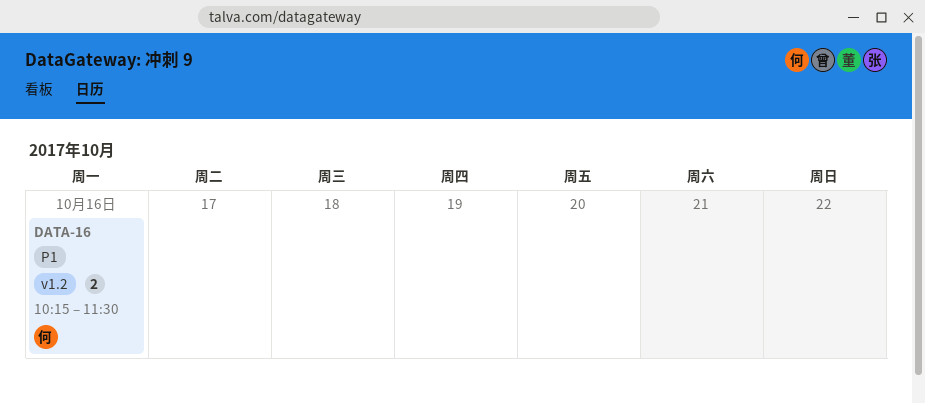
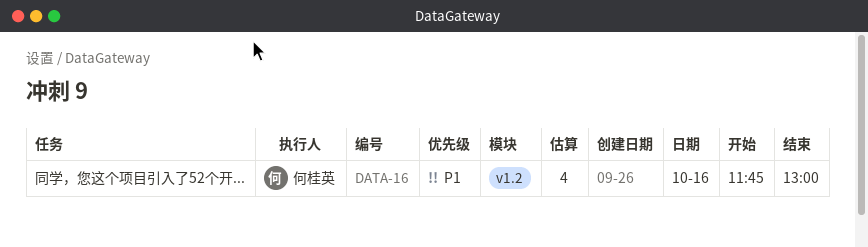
DATA-16, estimate: 2 -> 4
DATA-16, begins: 10:15 -> 11:45
DATA-16, ends: 11:30 -> 13:00

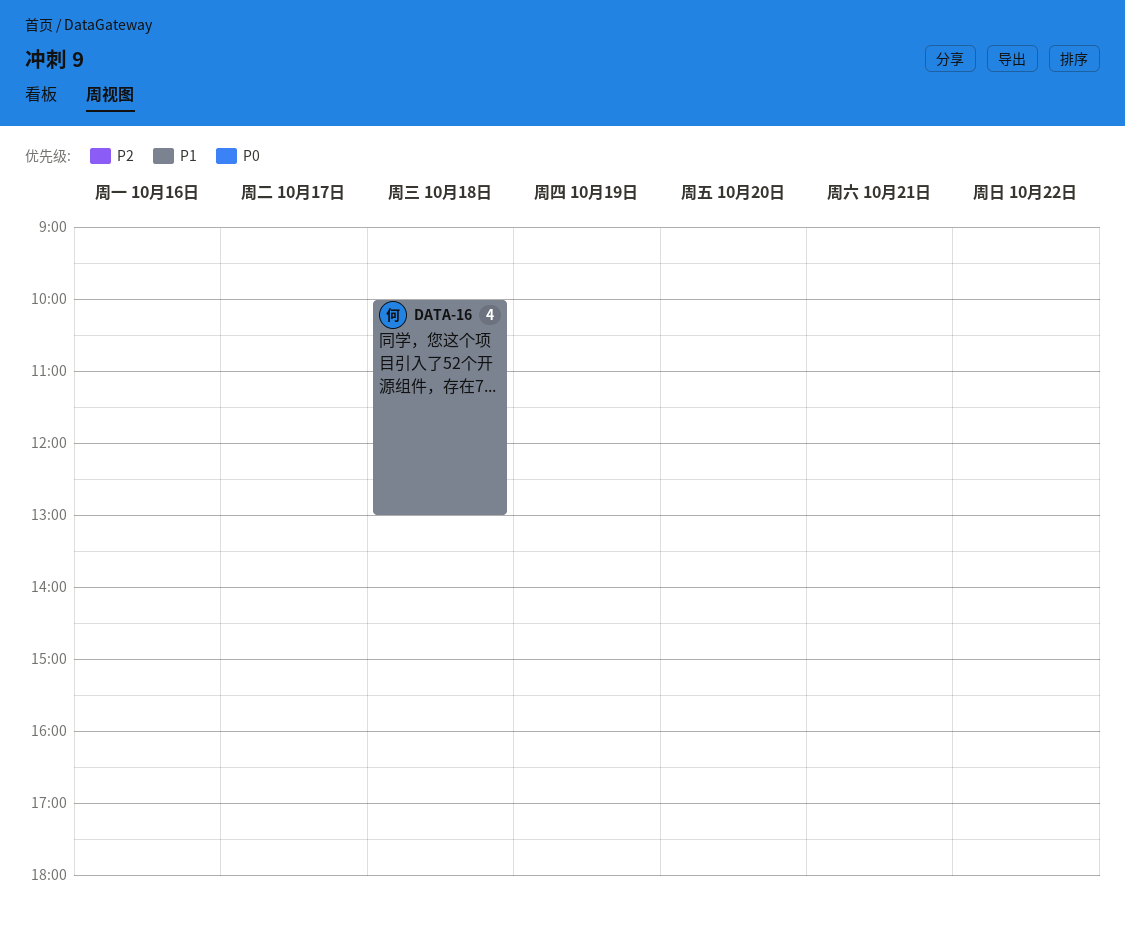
DATA-16, day: Oct 16 -> Oct 18
DATA-16, begins: 11:45 -> 10:00

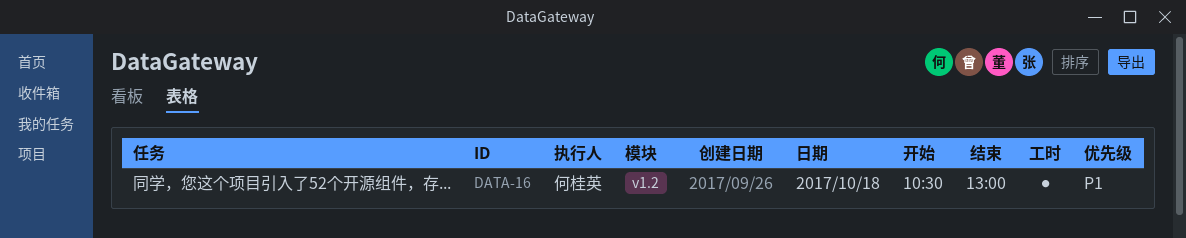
DATA-16, estimate: 4 -> 1
DATA-16, begins: 10:00 -> 10:30

